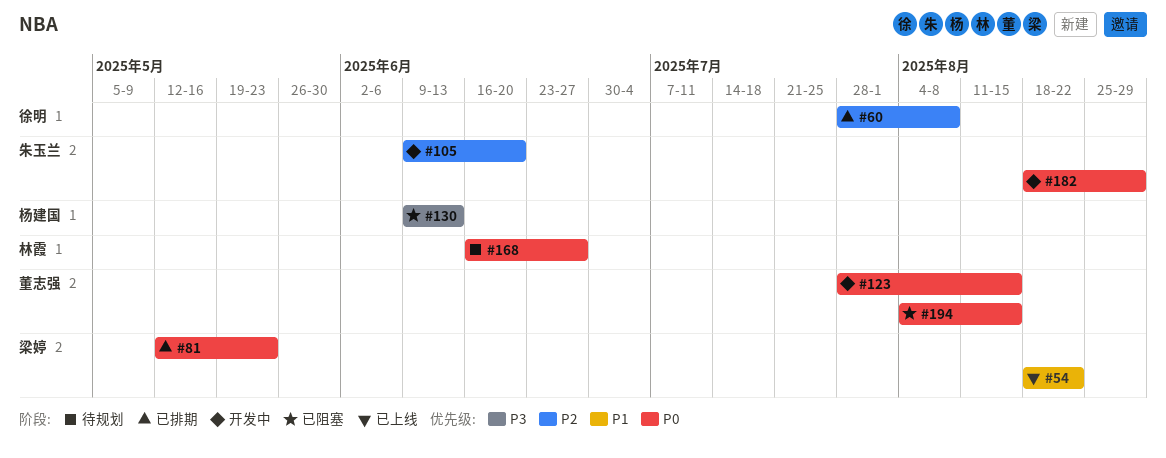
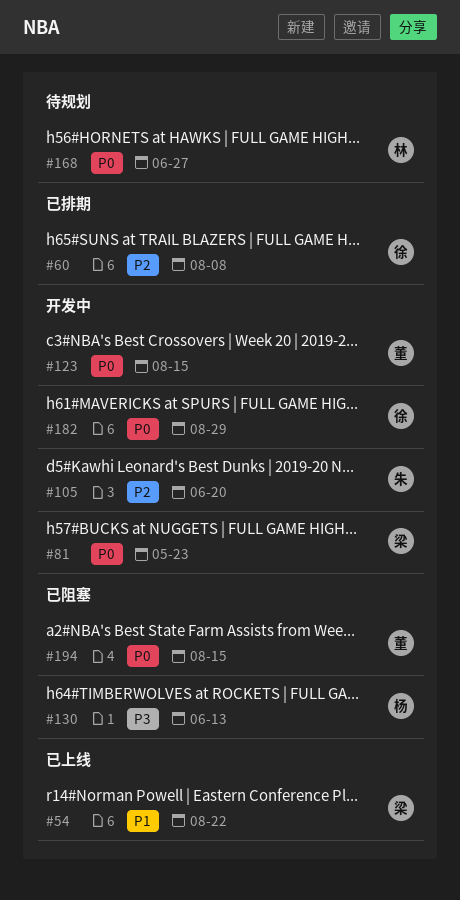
#81, status: 已排期 -> 开发中
#182, owner: 朱玉兰 -> 徐明

